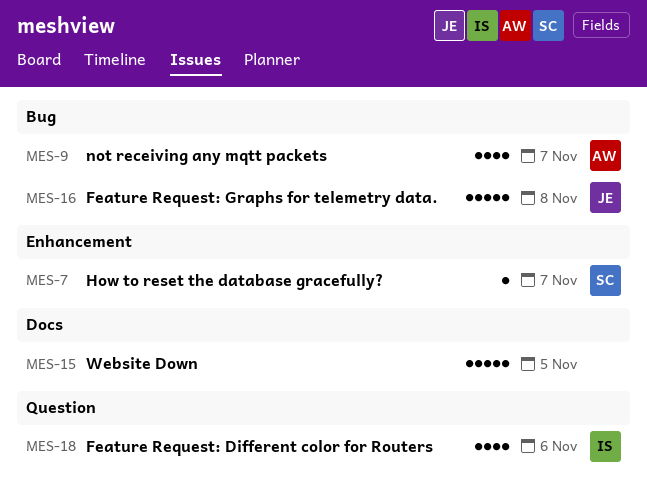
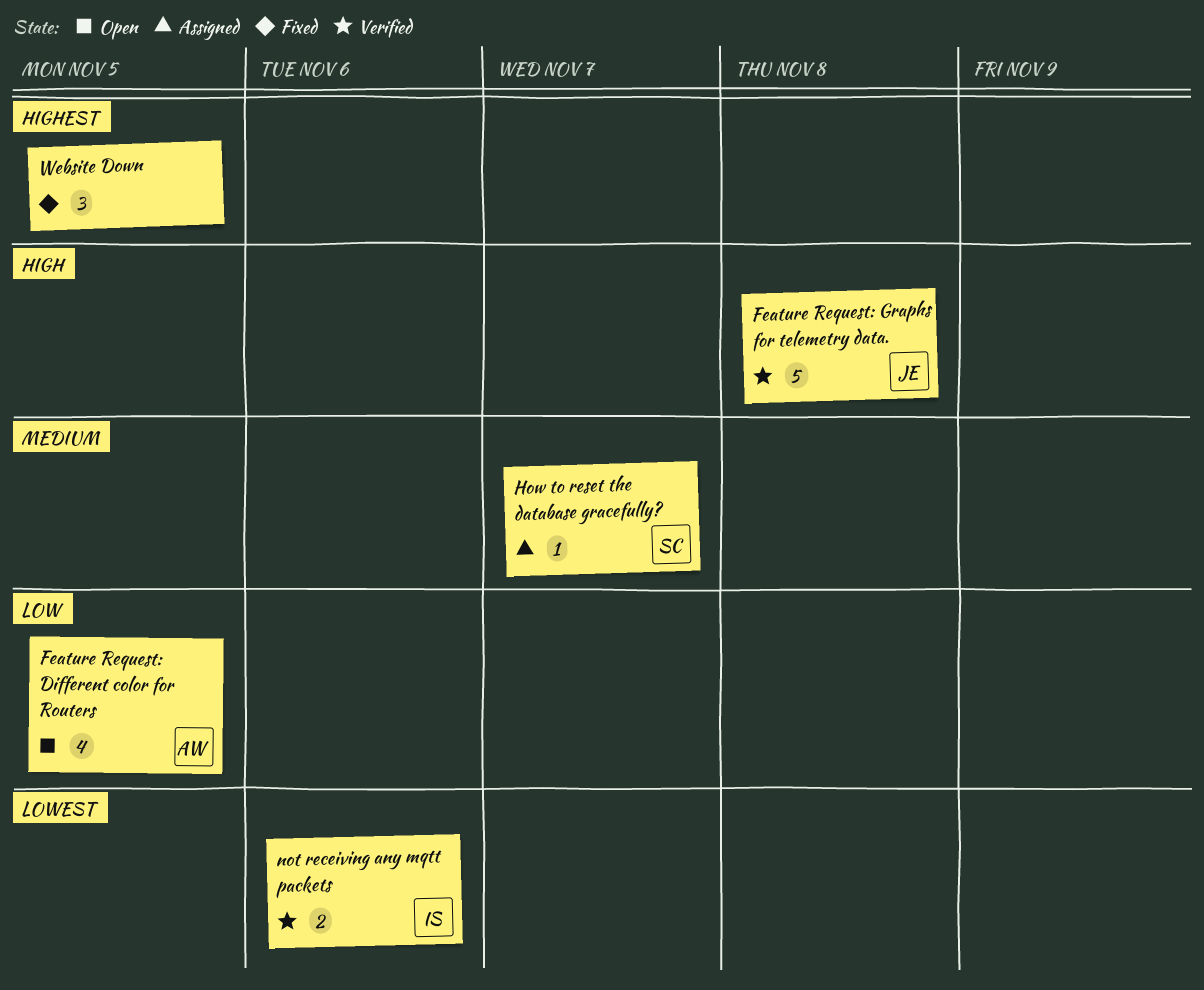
Feature Request: Different color for Routers, owner: IS -> AW
Feature Request: Different color for Routers, due: Nov 6 -> Nov 5
not receiving any mqtt packets, owner: AW -> IS
not receiving any mqtt packets, estimate: 4 -> 2
not receiving any mqtt packets, due: Nov 7 -> Nov 6
Website Down, estimate: 5 -> 3

